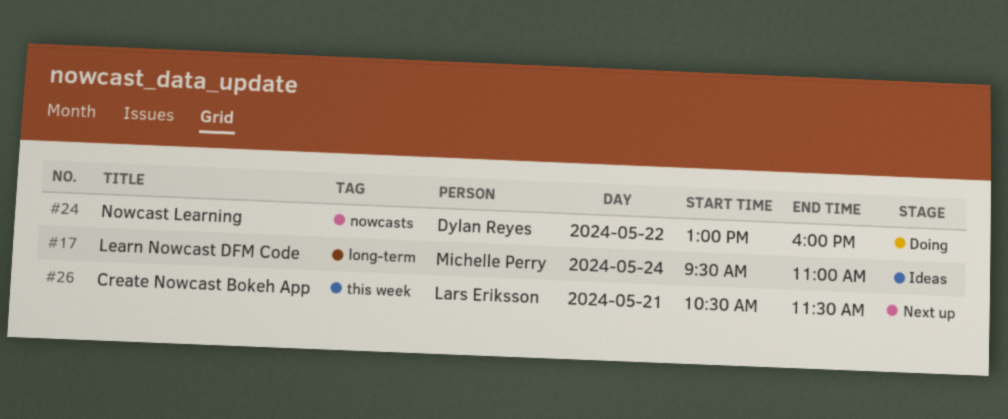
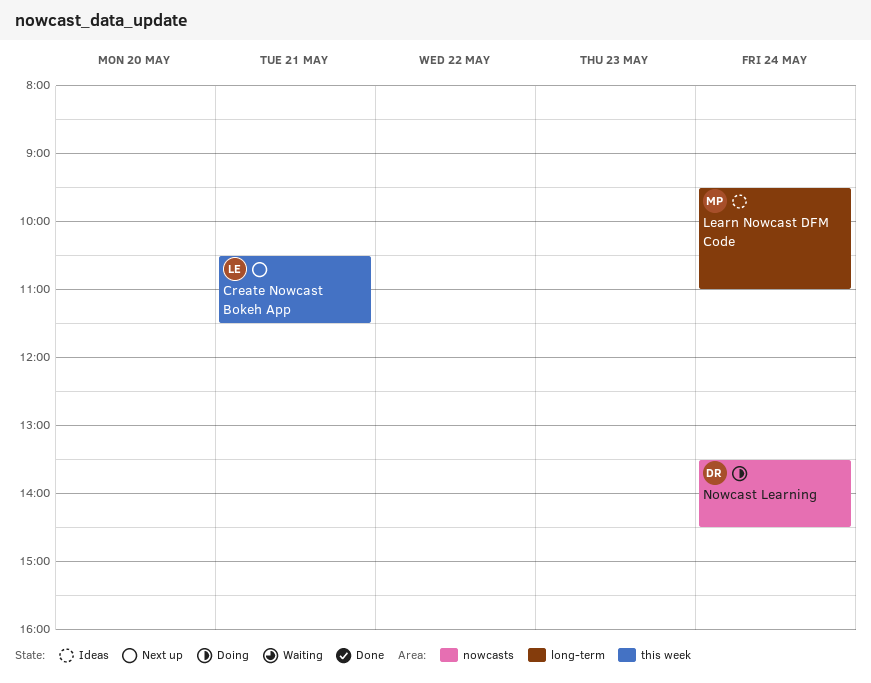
Nowcast Learning, day: May 22 -> May 24
Nowcast Learning, begins: 13:00 -> 13:30
Nowcast Learning, ends: 16:00 -> 14:30

